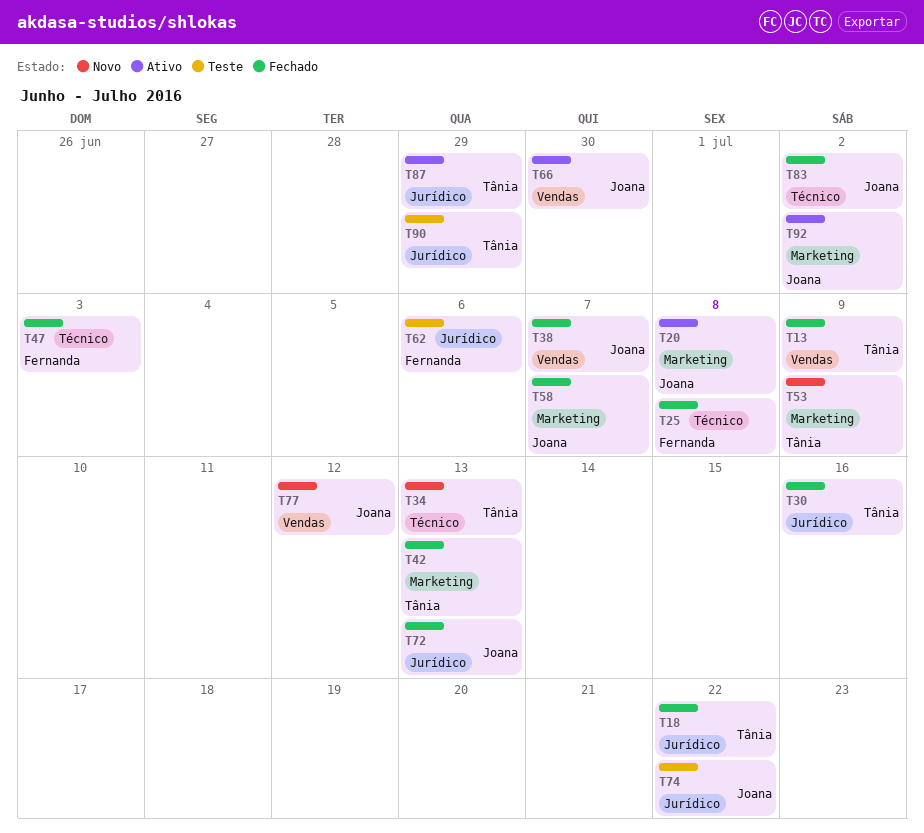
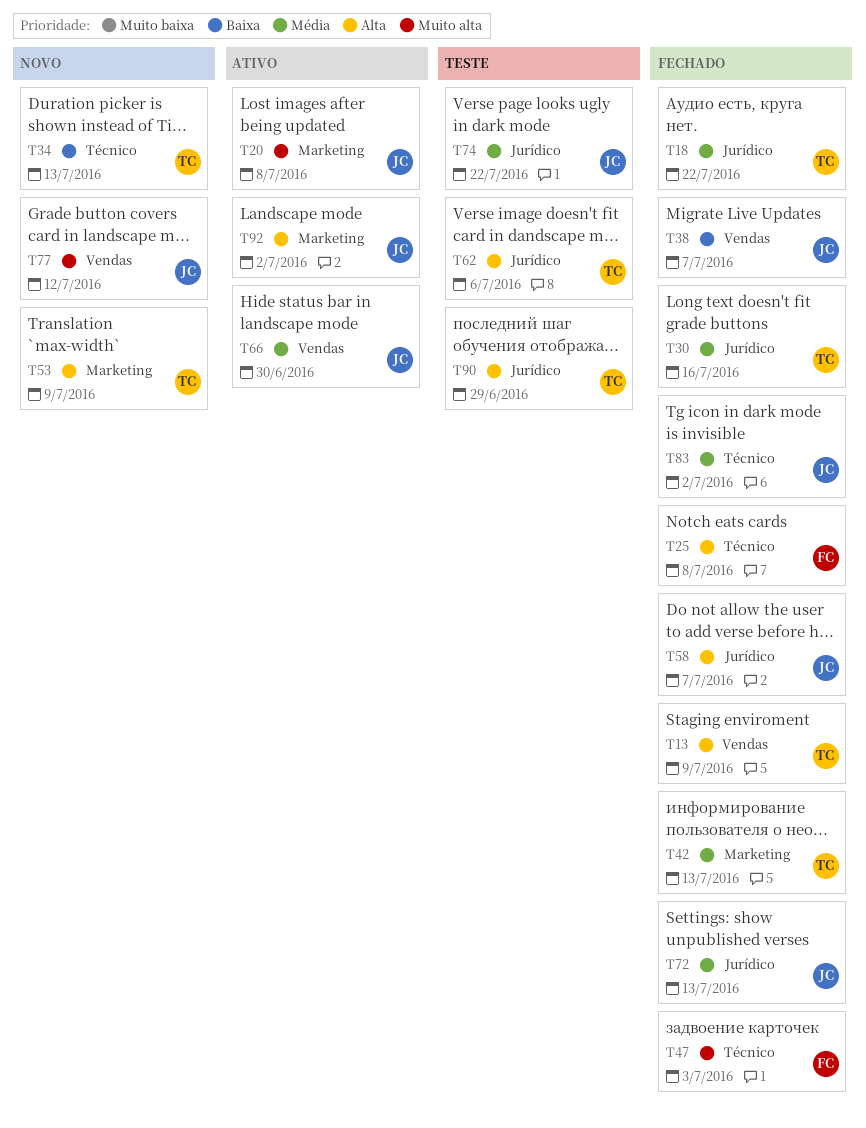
T58, label: Marketing -> Jurídico
T62, owner: Fernanda -> Tânia
T87: present -> none

